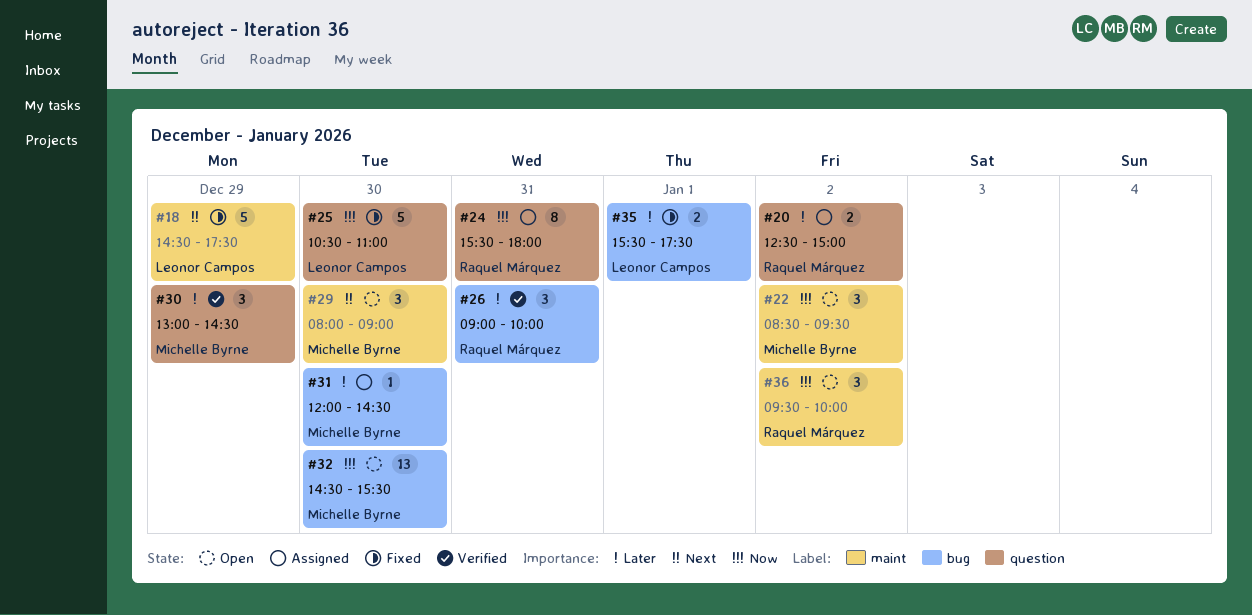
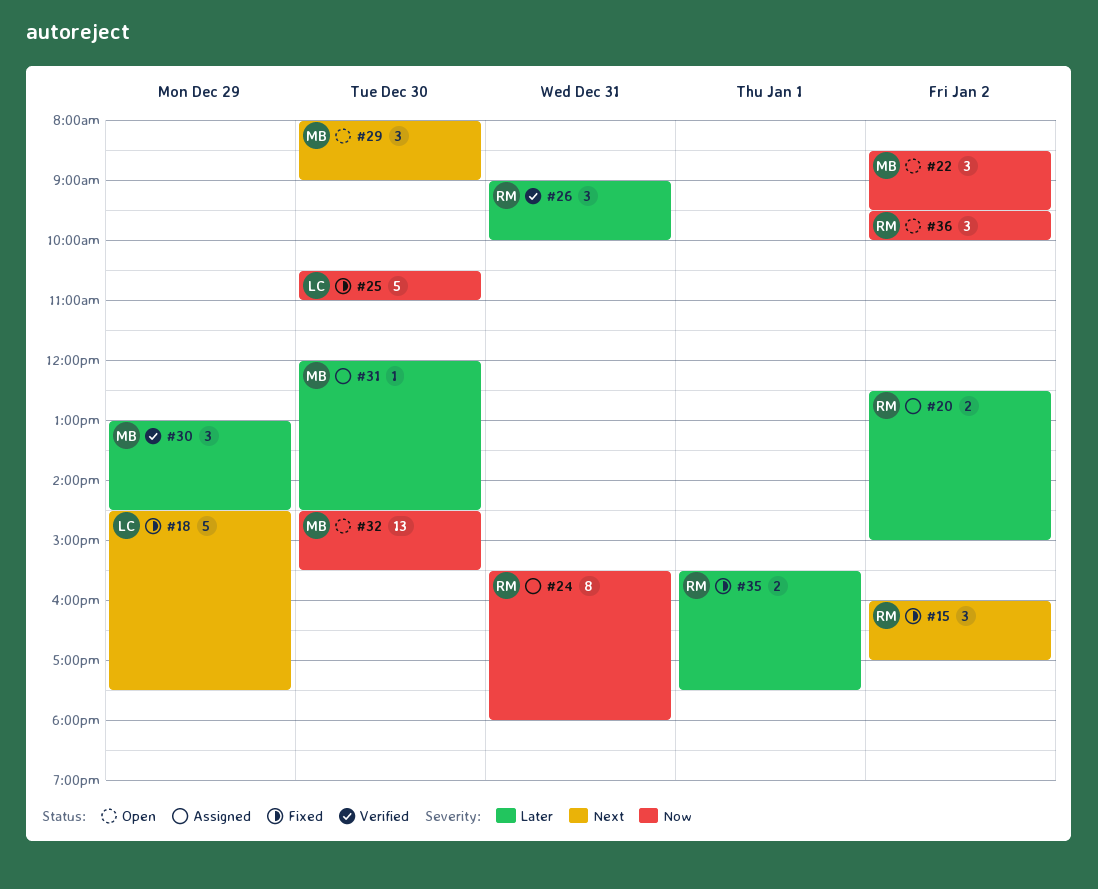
#15: none -> present
#35, owner: Leonor Campos -> Raquel Márquez

